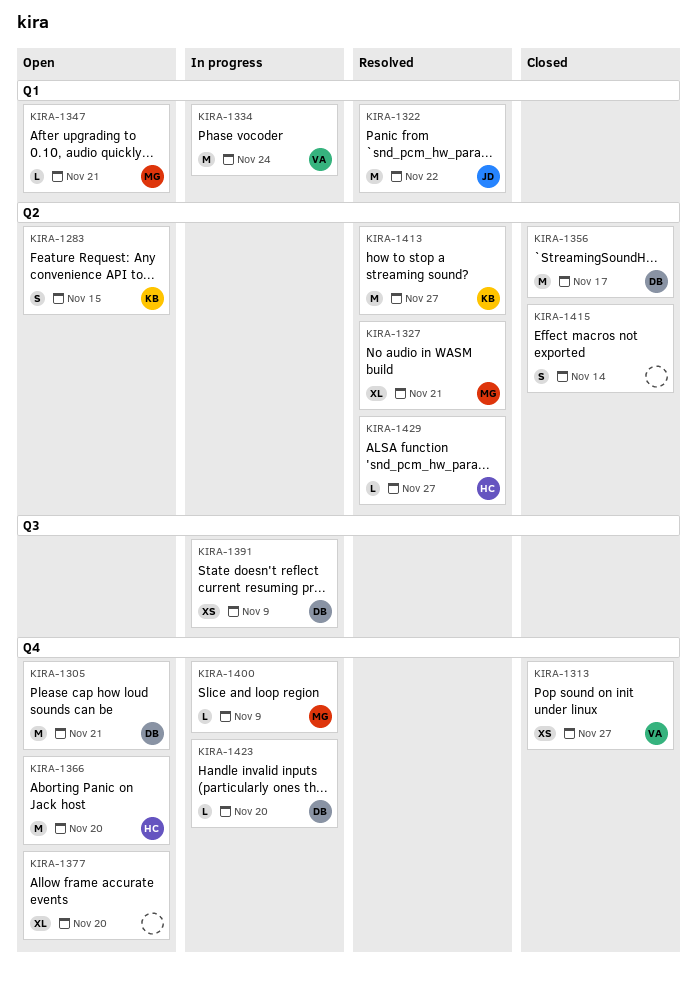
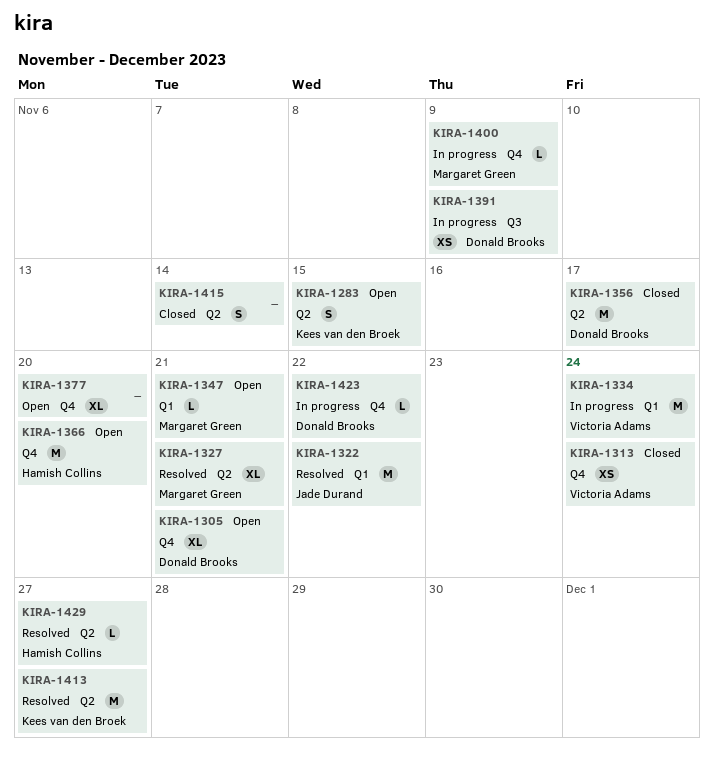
KIRA-1305, estimate: M -> XL
KIRA-1313, due: Nov 27 -> Nov 24
KIRA-1423, due: Nov 20 -> Nov 22

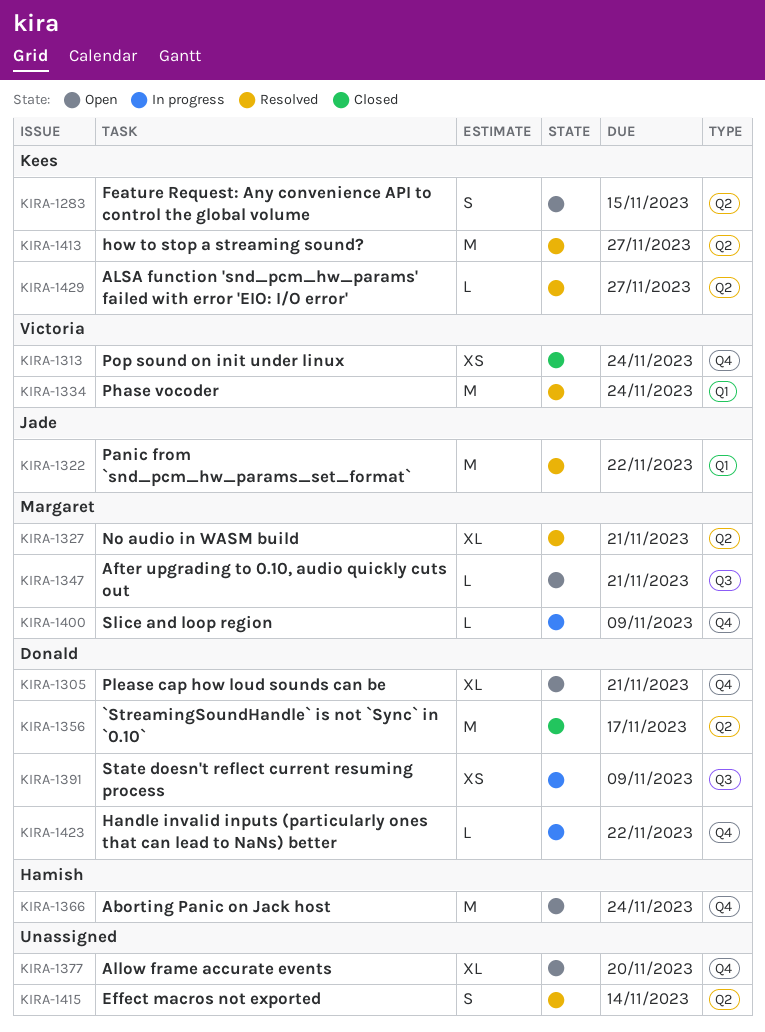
KIRA-1334, status: In progress -> Resolved
KIRA-1347, label: Q1 -> Q3
KIRA-1366, due: Nov 20 -> Nov 24
KIRA-1415, status: Closed -> Resolved
KIRA-1429, owner: Hamish Collins -> Kees van den Broek

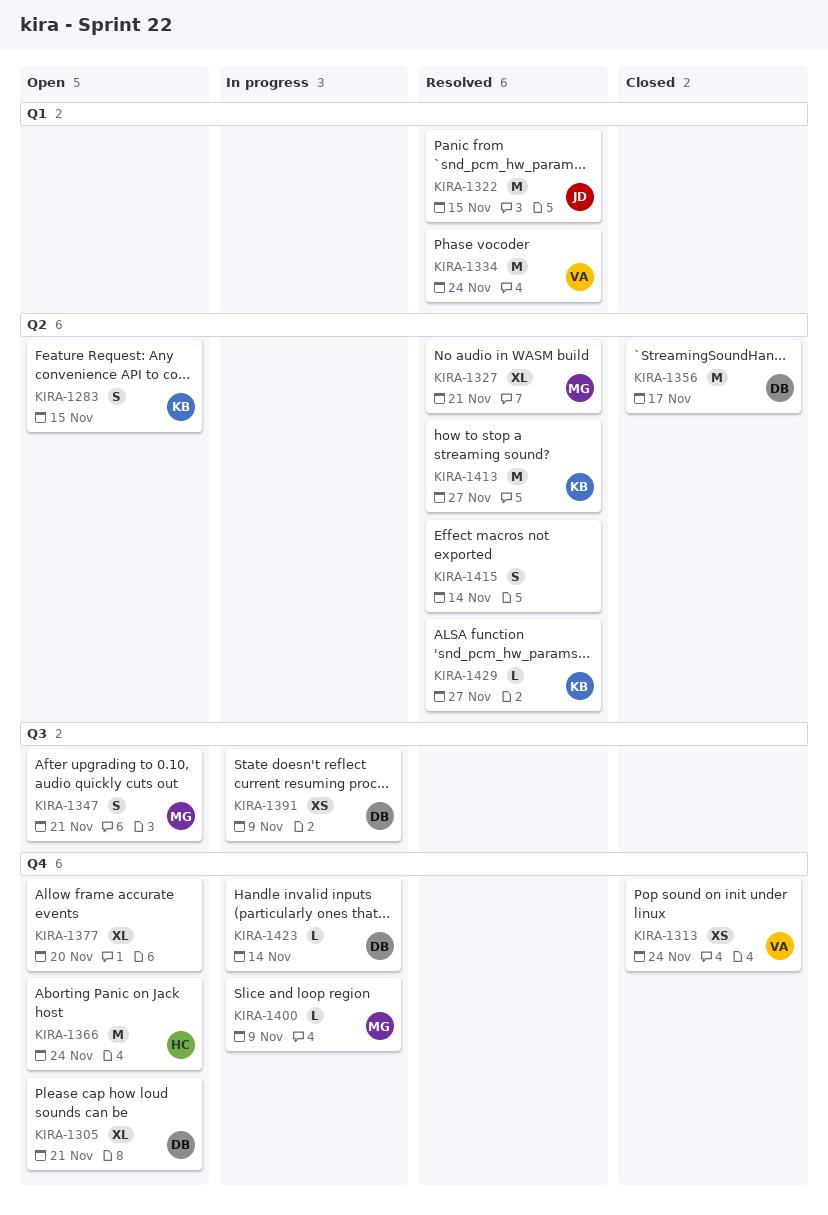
KIRA-1322, due: Nov 22 -> Nov 15
KIRA-1347, estimate: L -> S
KIRA-1423, due: Nov 22 -> Nov 14

